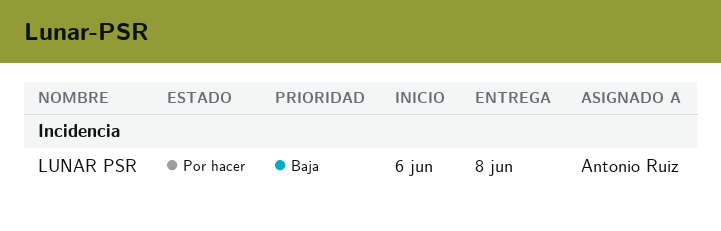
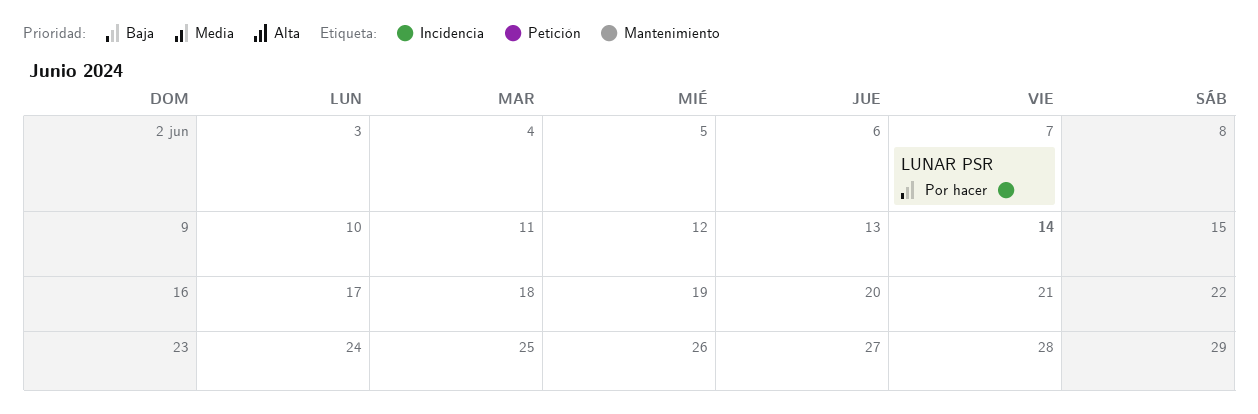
LUNAR PSR, due: Jun 8 -> Jun 7

